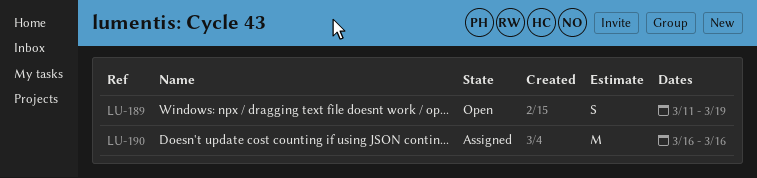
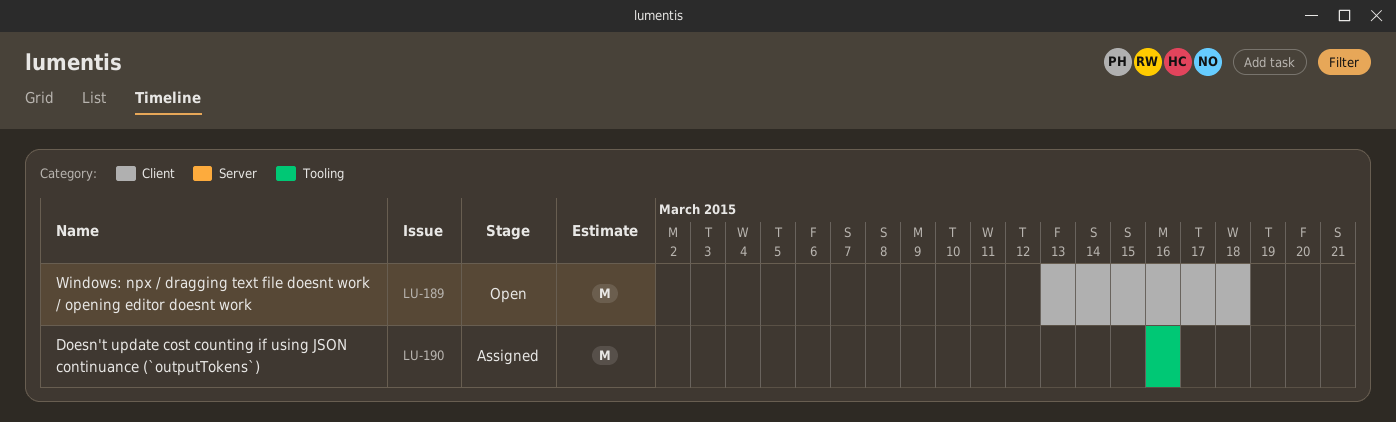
LU-189, estimate: S -> M
LU-189, start: Mar 11 -> Mar 13
LU-189, due: Mar 19 -> Mar 18

